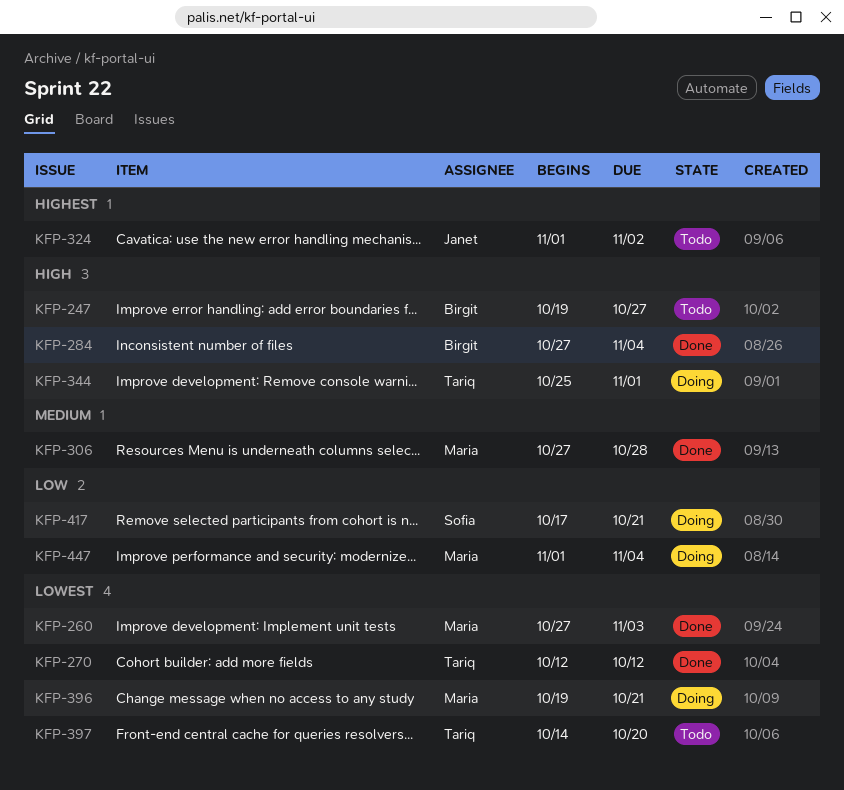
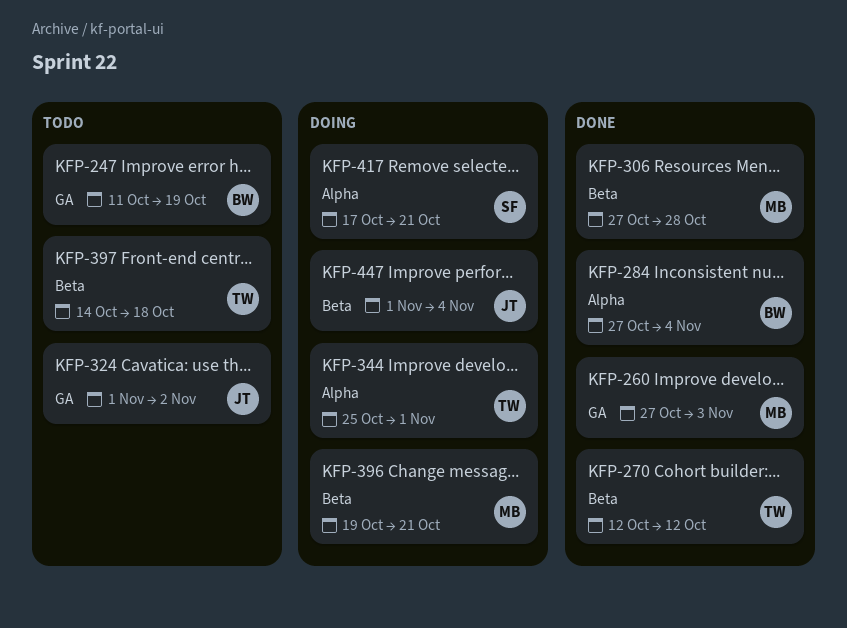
KFP-247, start: Oct 19 -> Oct 11
KFP-247, due: Oct 27 -> Oct 19
KFP-397, due: Oct 20 -> Oct 18
KFP-447, owner: Maria -> Janet

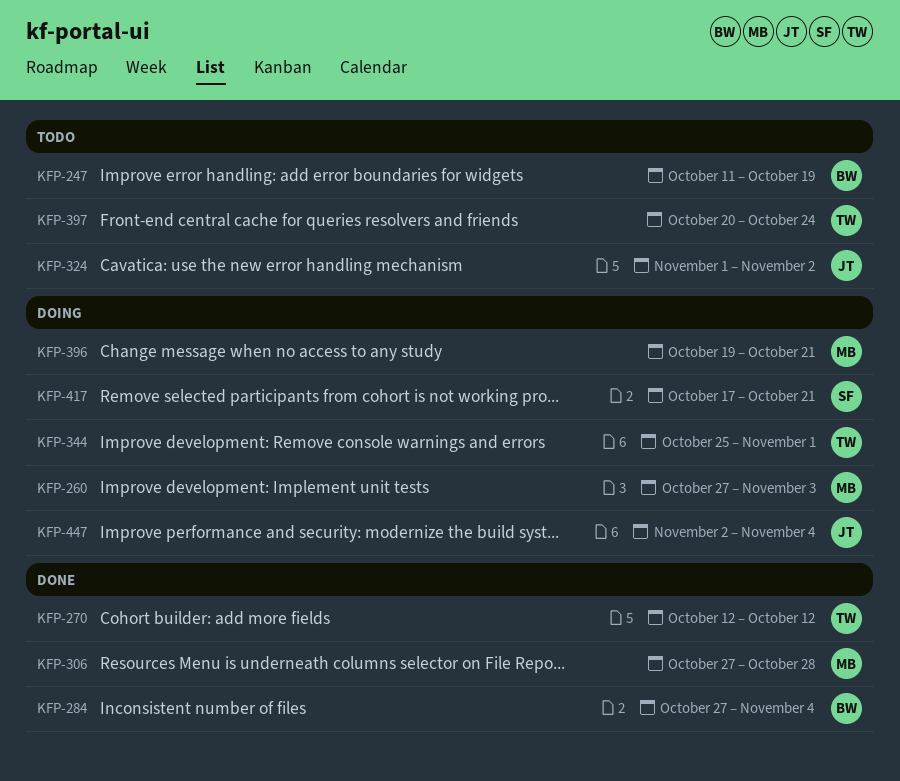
KFP-260, status: Done -> Doing
KFP-397, start: Oct 14 -> Oct 20
KFP-397, due: Oct 18 -> Oct 24
KFP-447, start: Nov 1 -> Nov 2

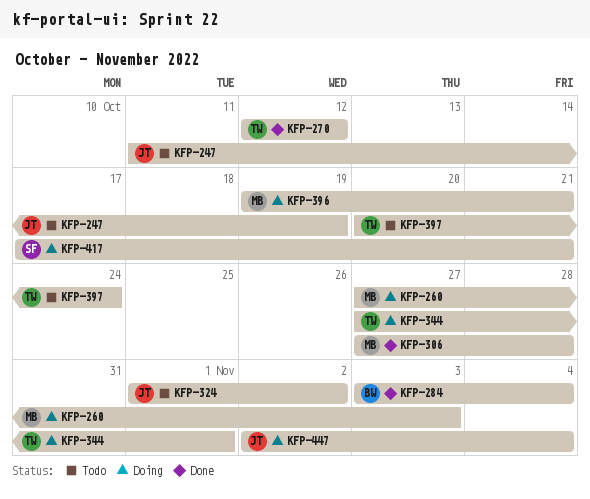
KFP-247, owner: BW -> JT
KFP-284, start: Oct 27 -> Nov 3
KFP-344, start: Oct 25 -> Oct 27

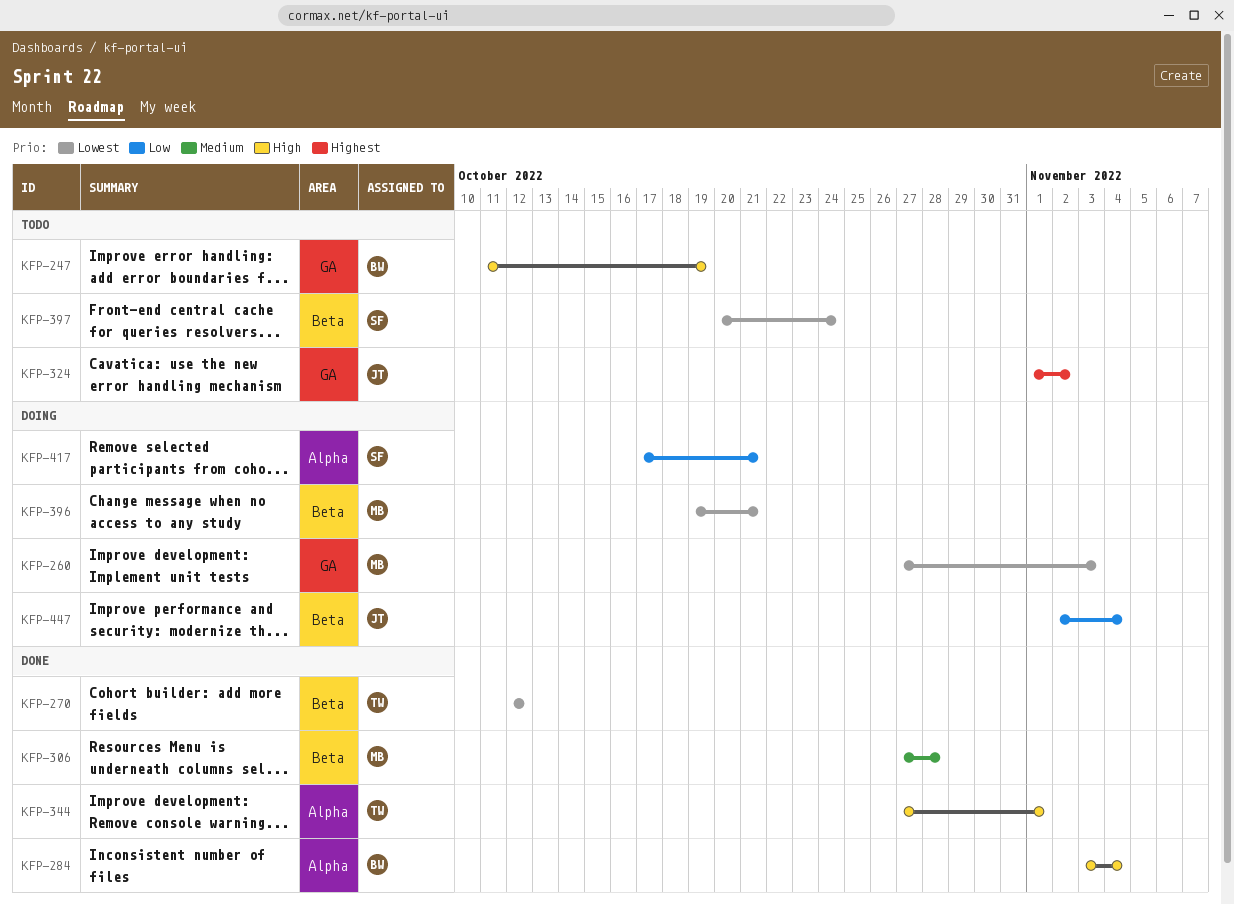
KFP-247, owner: JT -> BW
KFP-344, status: Doing -> Done
KFP-397, owner: TW -> SF

